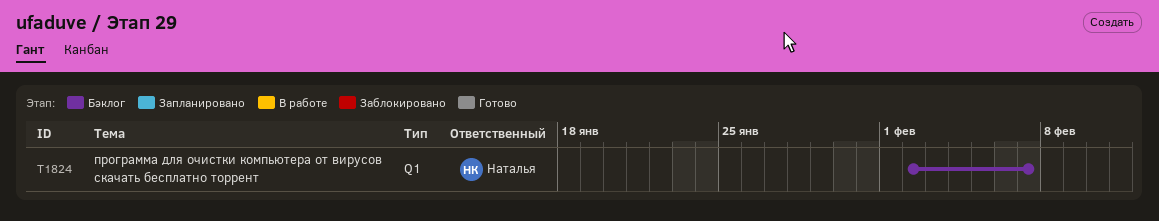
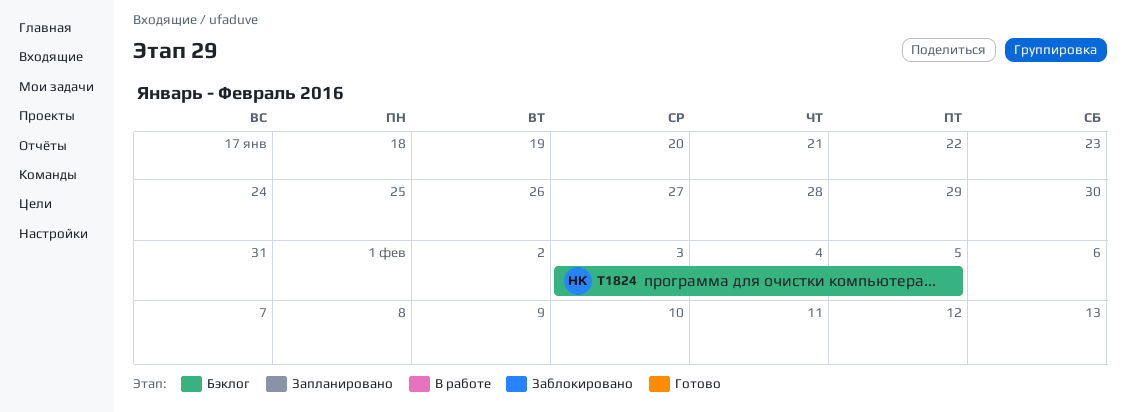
T1824, start: Feb 2 -> Feb 3
T1824, due: Feb 7 -> Feb 5

